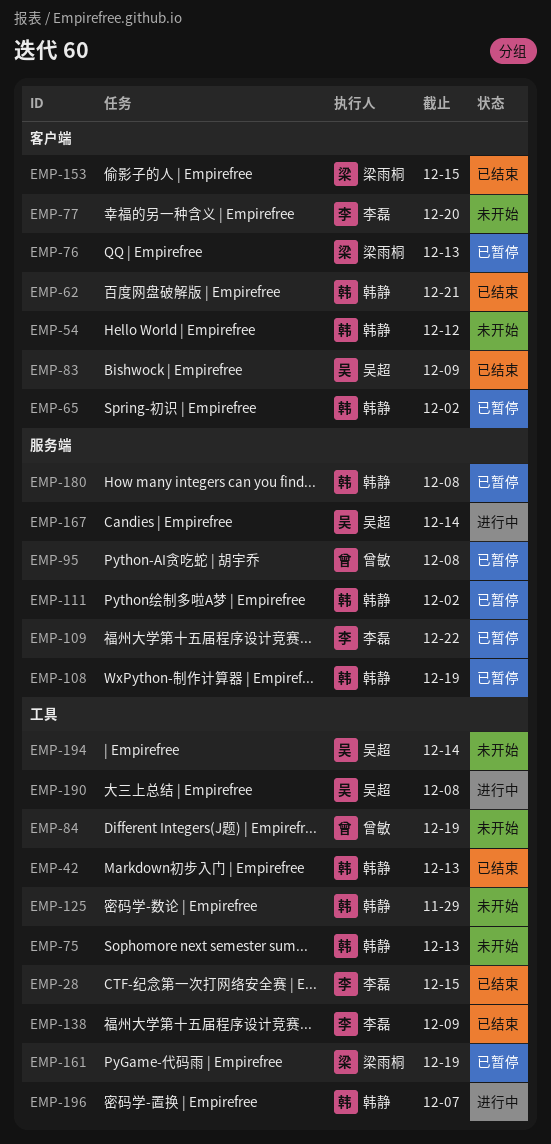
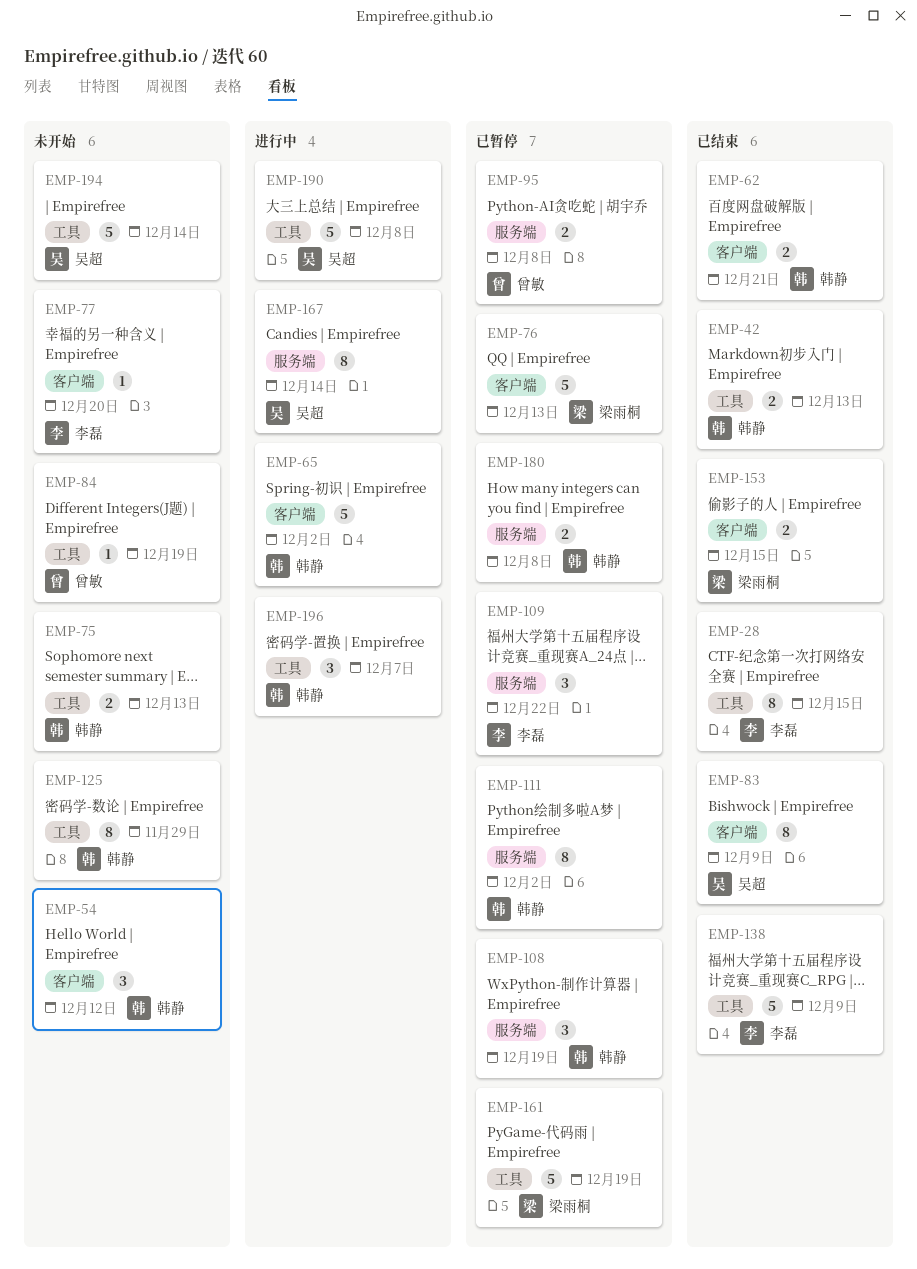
EMP-65, status: 已暂停 -> 进行中

